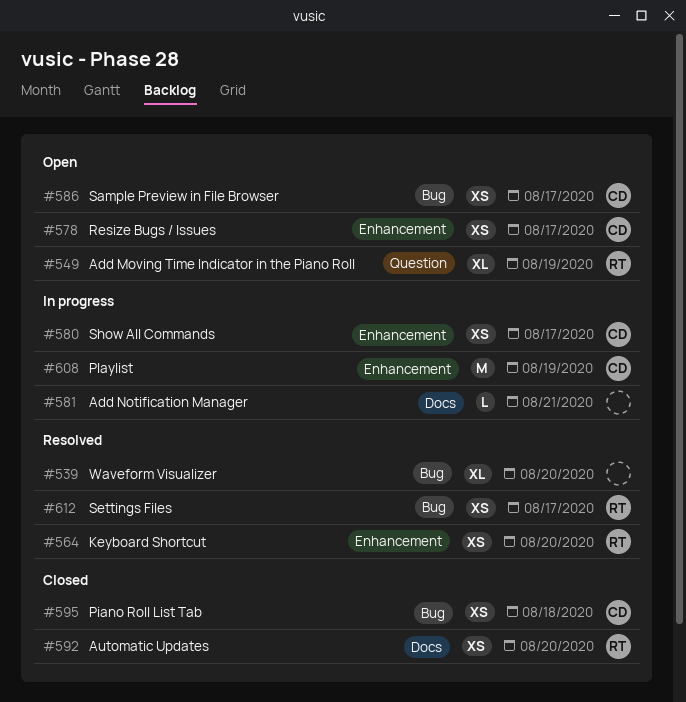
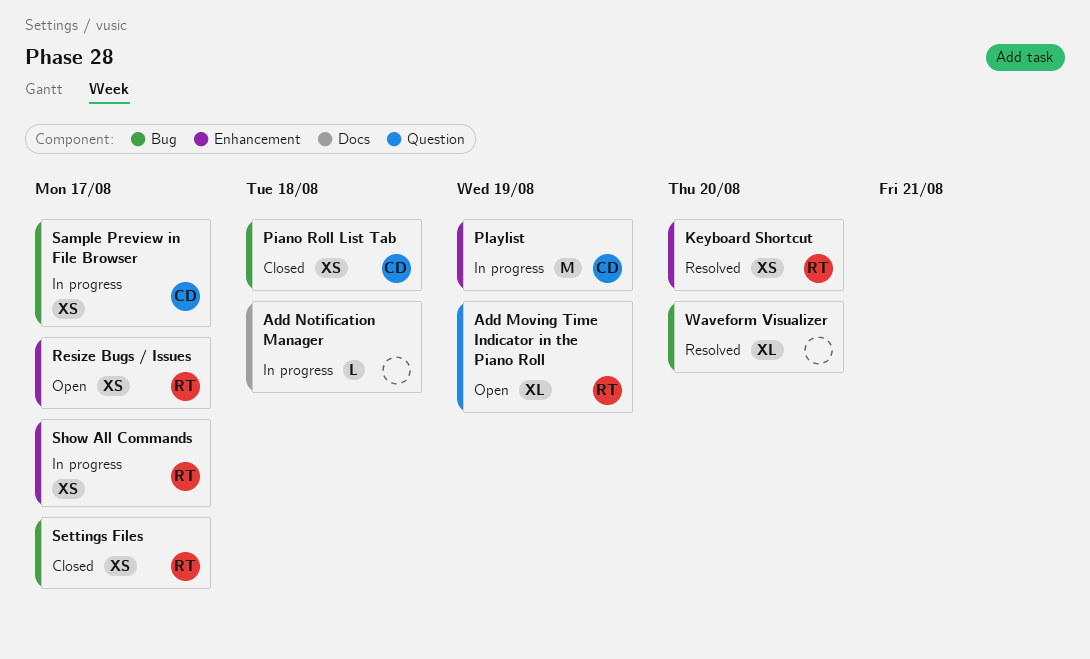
Add Notification Manager, due: Aug 21 -> Aug 18
Automatic Updates: present -> none
Resize Bugs / Issues, owner: CD -> RT
Sample Preview in File Browser, status: Open -> In progress
Settings Files, status: Resolved -> Closed
Show All Commands, owner: CD -> RT

